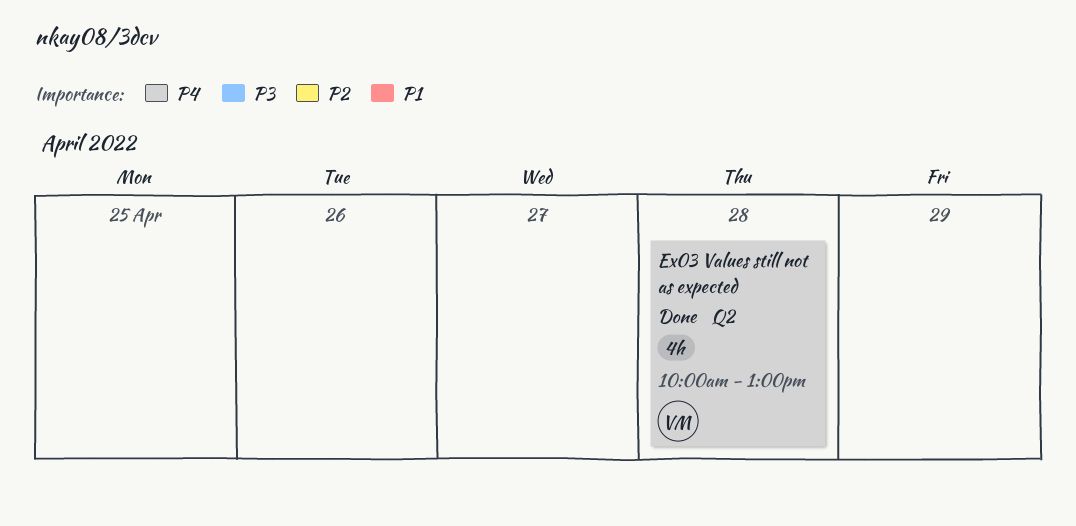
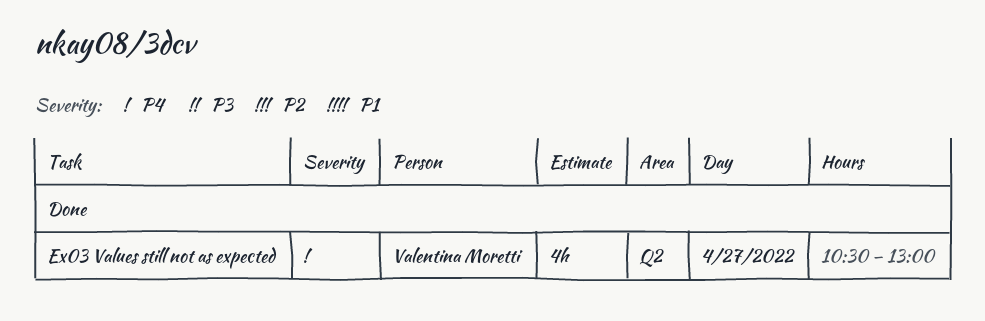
Ex03 Values still not as expected, day: Apr 28 -> Apr 27
Ex03 Values still not as expected, begins: 10:00 -> 10:30

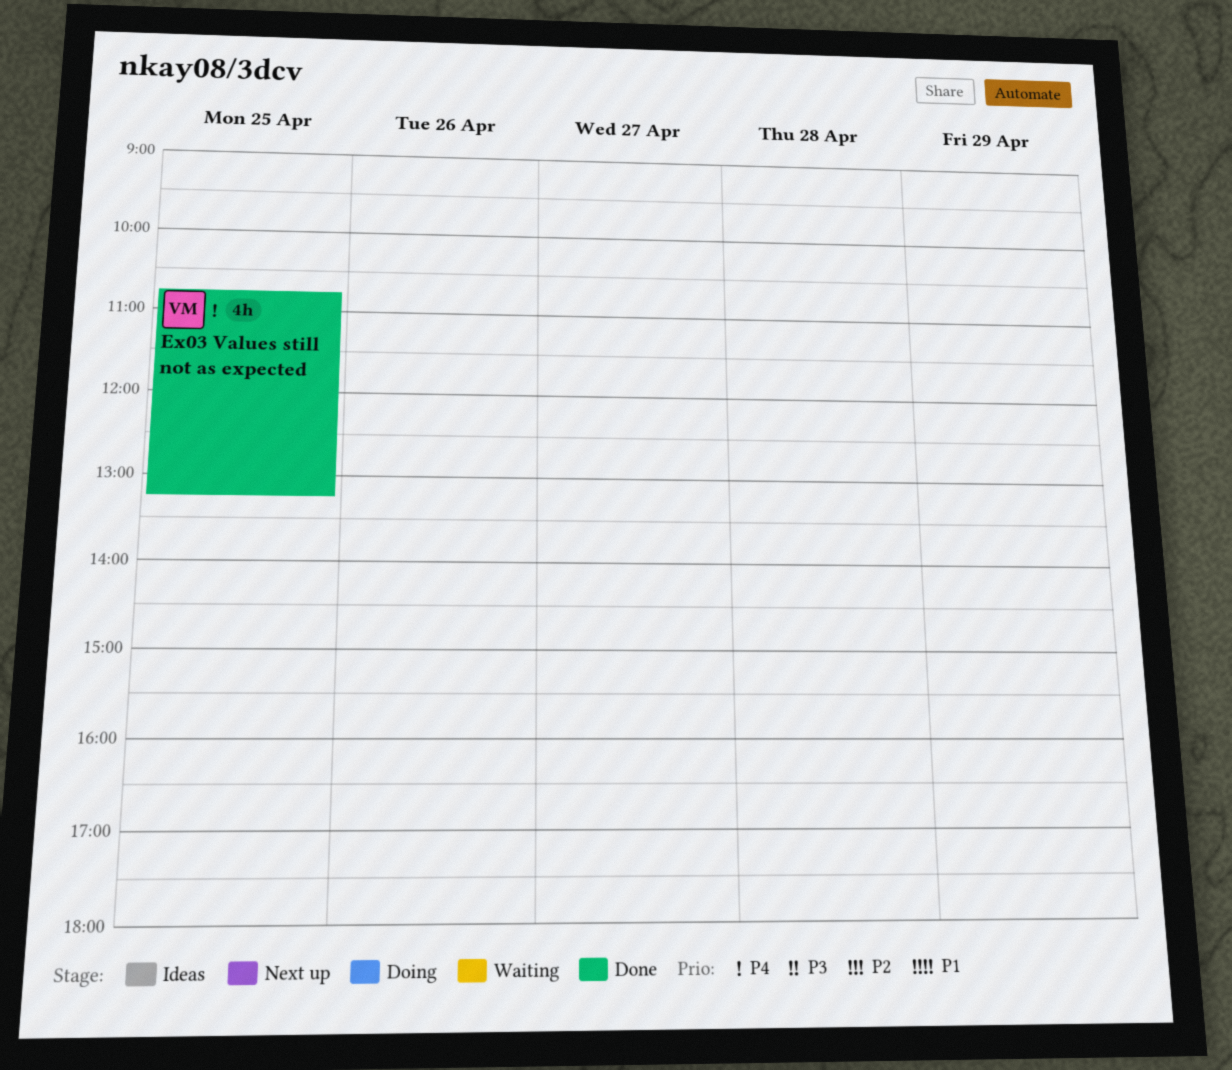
Ex03 Values still not as expected, day: Apr 27 -> Apr 25
Ex03 Values still not as expected, begins: 10:30 -> 10:45
Ex03 Values still not as expected, ends: 13:00 -> 13:15

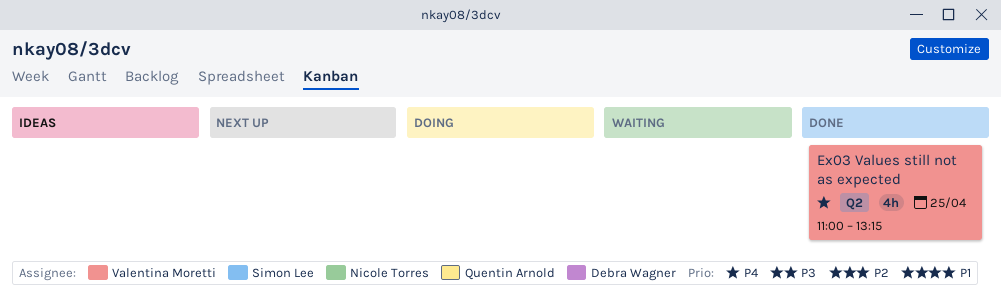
Ex03 Values still not as expected, begins: 10:45 -> 11:00

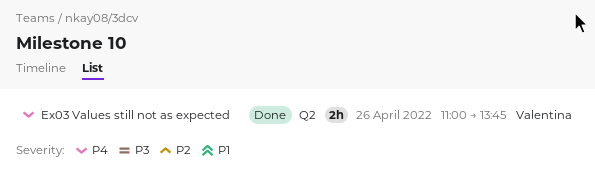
Ex03 Values still not as expected, estimate: 4h -> 2h
Ex03 Values still not as expected, day: Apr 25 -> Apr 26
Ex03 Values still not as expected, ends: 13:15 -> 13:45

